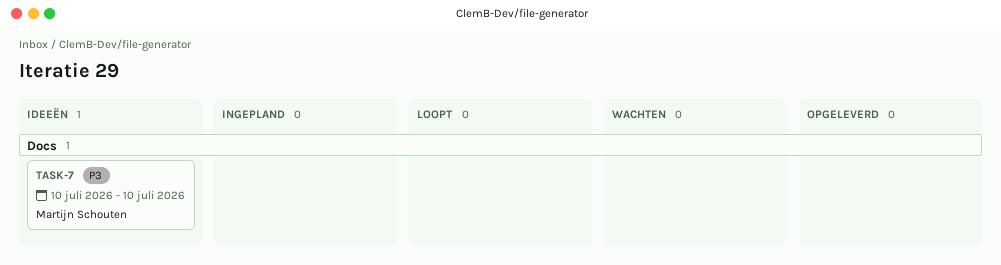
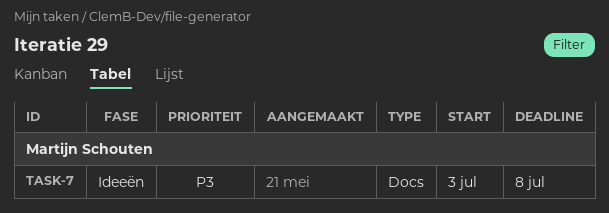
TASK-7, start: Jul 10 -> Jul 3
TASK-7, due: Jul 10 -> Jul 8

